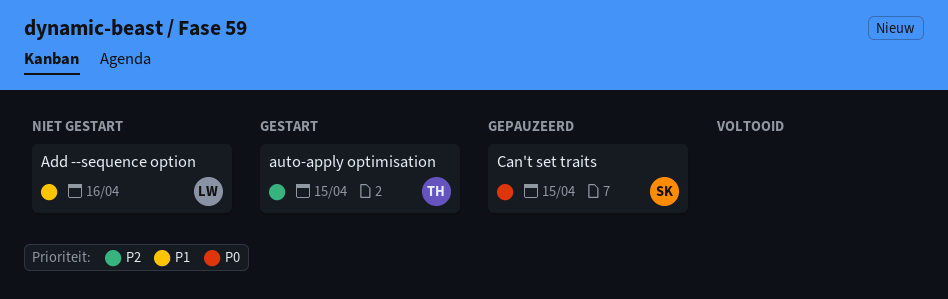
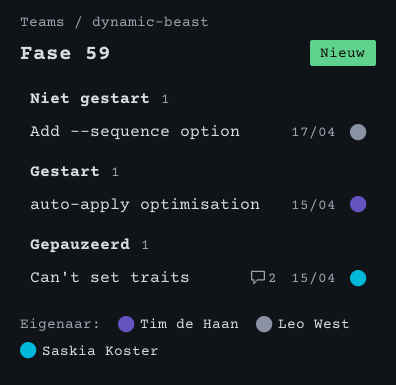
Add --sequence option, due: Apr 16 -> Apr 17

